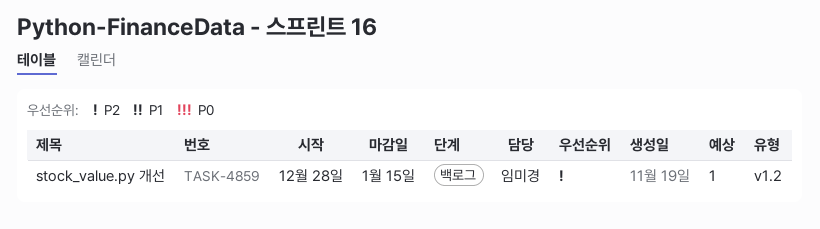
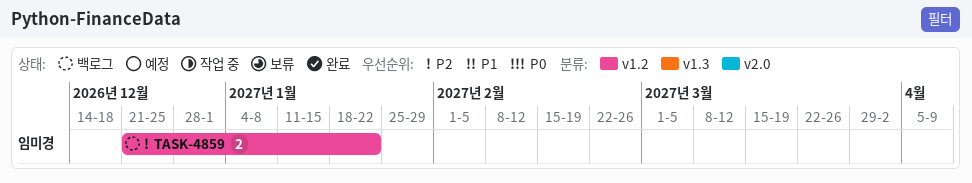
TASK-4859, estimate: 1 -> 2
TASK-4859, start: Dec 28 -> Dec 21
TASK-4859, due: Jan 15 -> Jan 22

